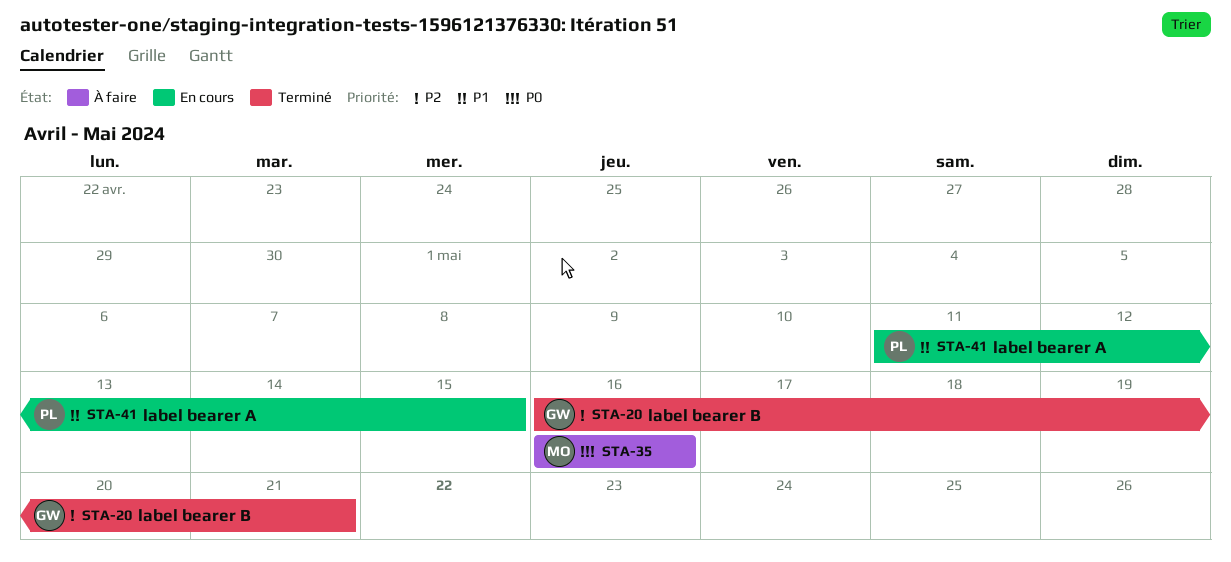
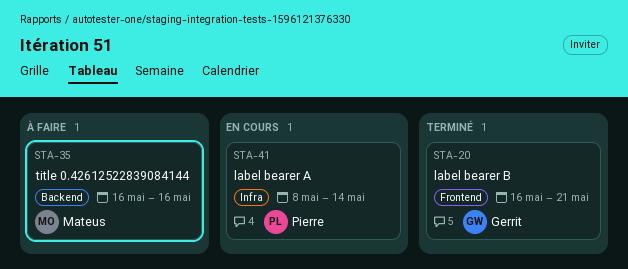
STA-41, start: May 11 -> May 8
STA-41, due: May 15 -> May 14

